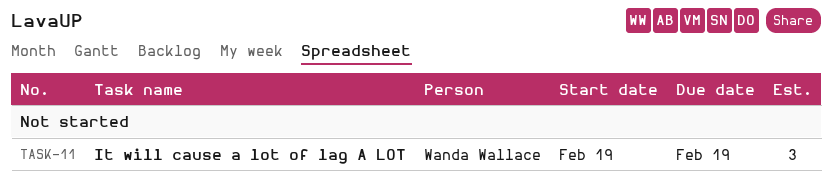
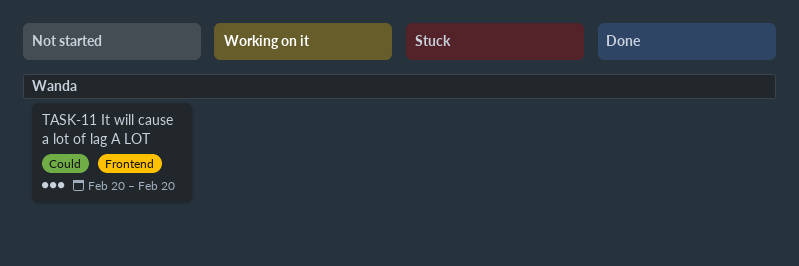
TASK-11, start: Feb 19 -> Feb 20
TASK-11, due: Feb 19 -> Feb 20

